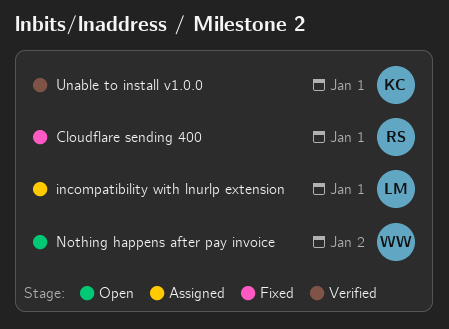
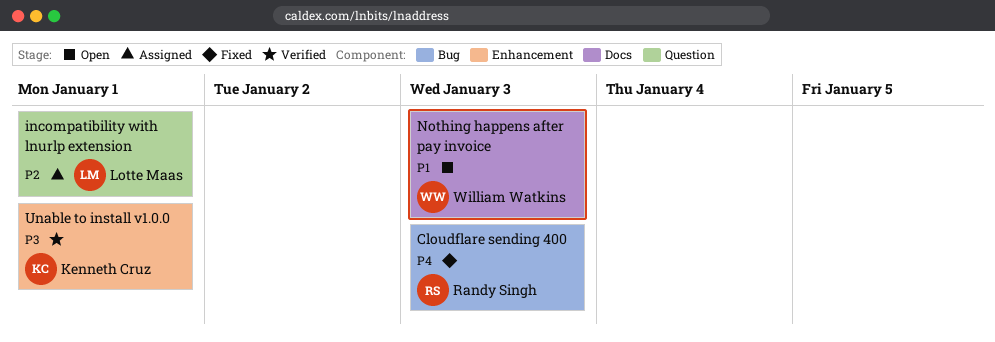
Cloudflare sending 400, due: Jan 1 -> Jan 3
Nothing happens after pay invoice, due: Jan 2 -> Jan 3

